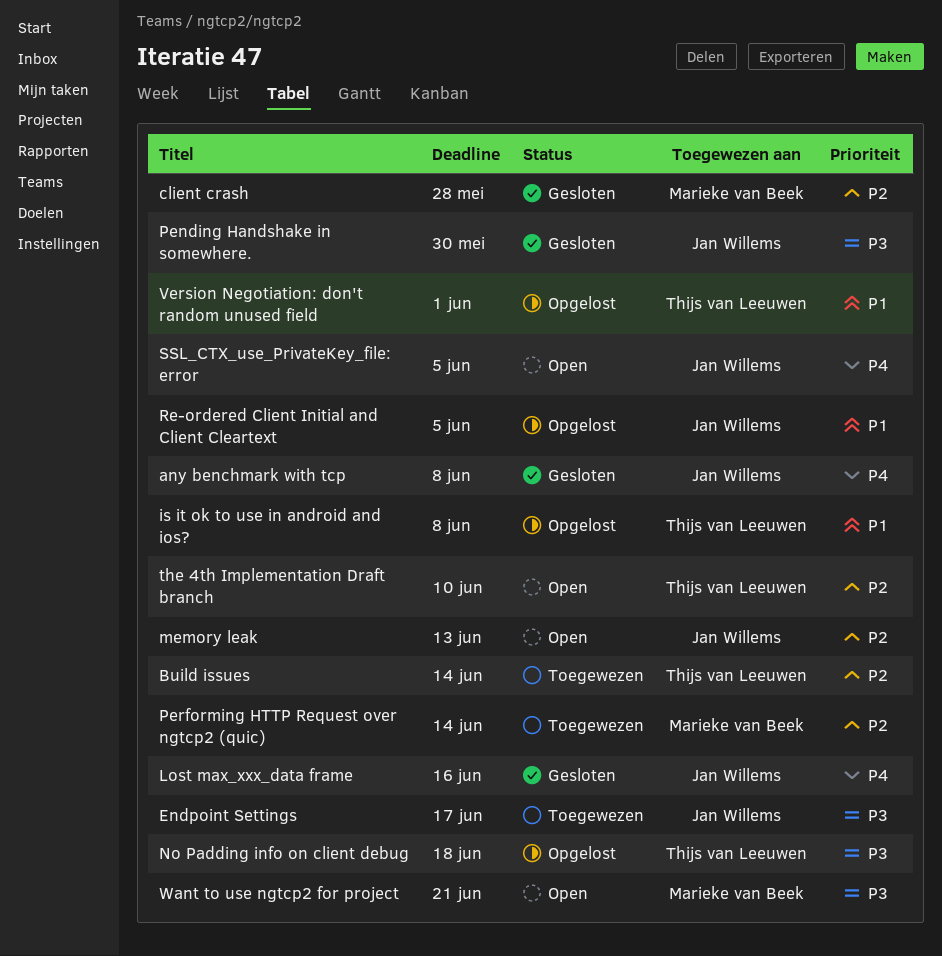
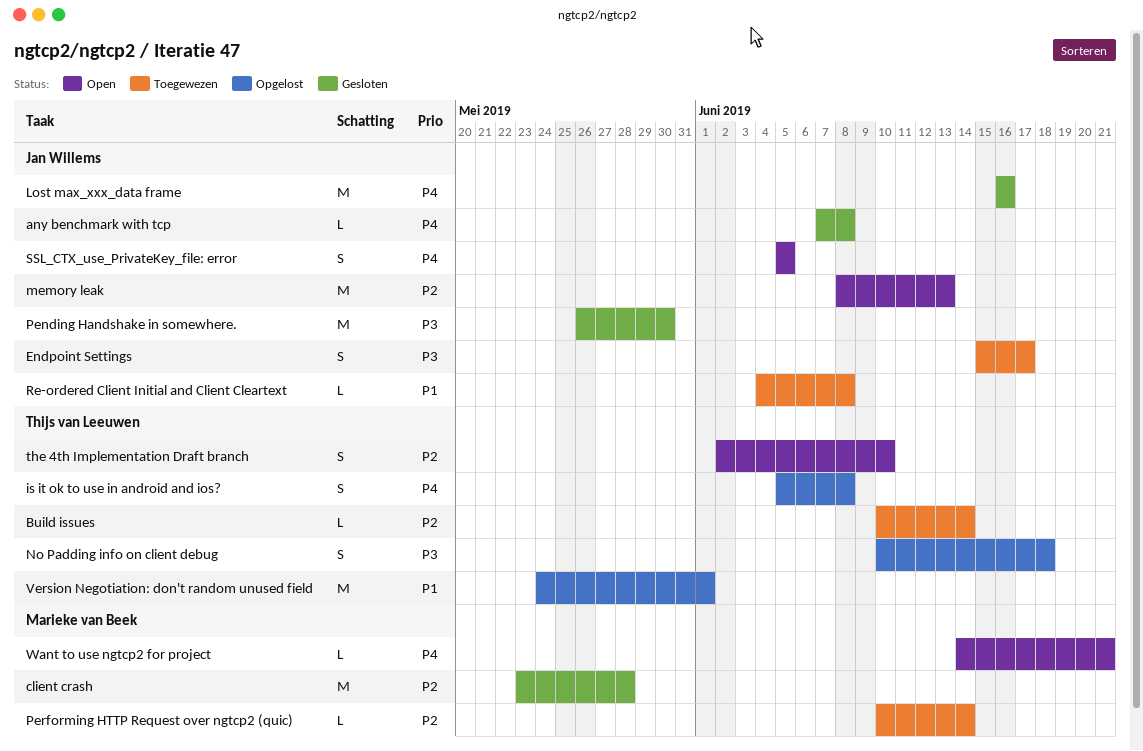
is it ok to use in android and ios?, priority: P1 -> P4
Re-ordered Client Initial and Client Cleartext, status: Opgelost -> Toegewezen
Re-ordered Client Initial and Client Cleartext, due: Jun 5 -> Jun 8
Want to use ngtcp2 for project, priority: P3 -> P4

